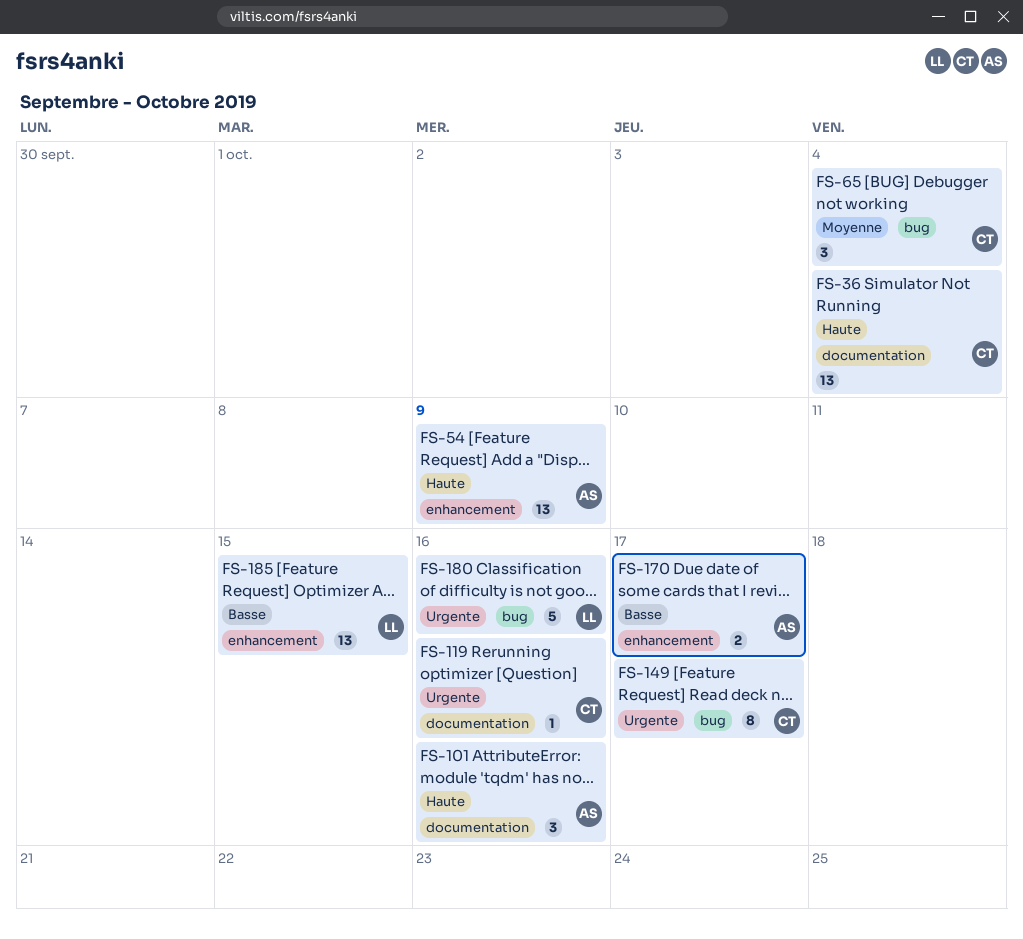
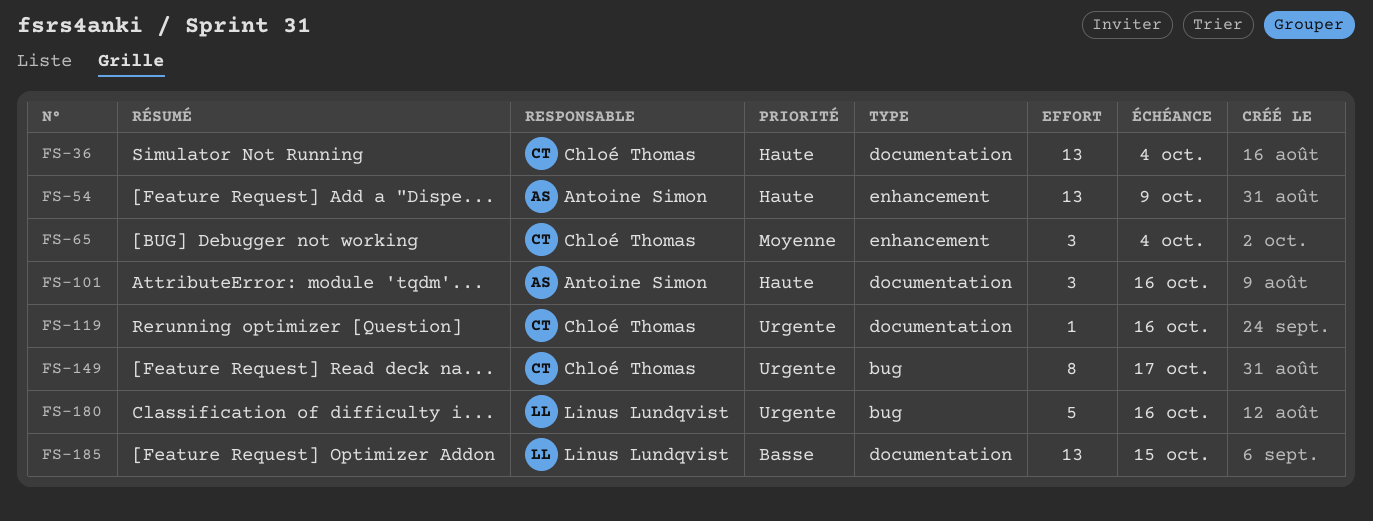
FS-65, label: bug -> enhancement
FS-170: present -> none
FS-185, label: enhancement -> documentation

